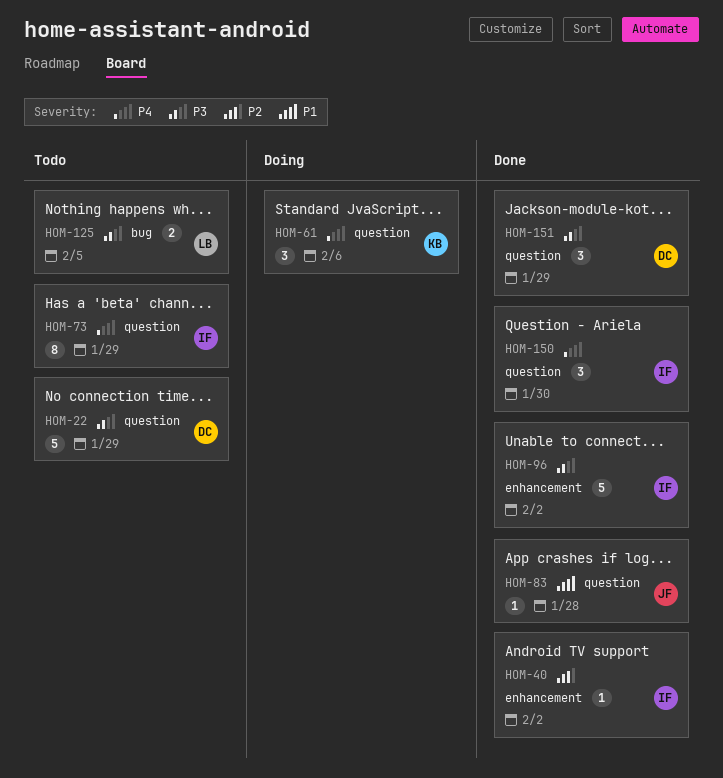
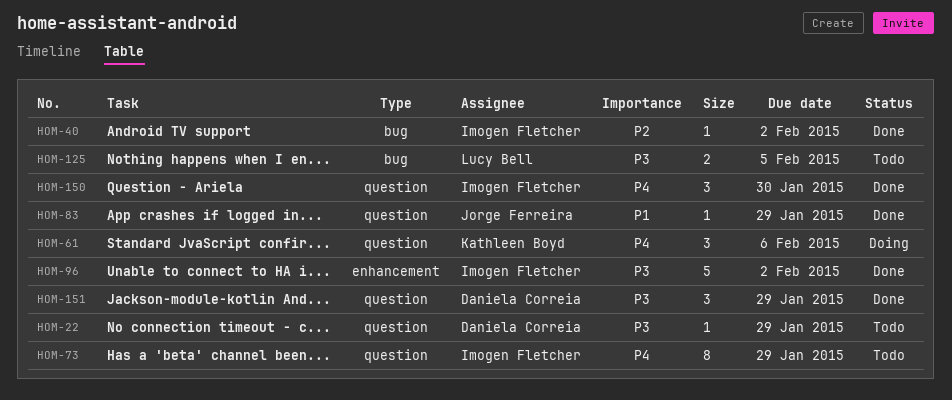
HOM-22, estimate: 5 -> 1
HOM-40, label: enhancement -> bug
HOM-83, due: Jan 28 -> Jan 29

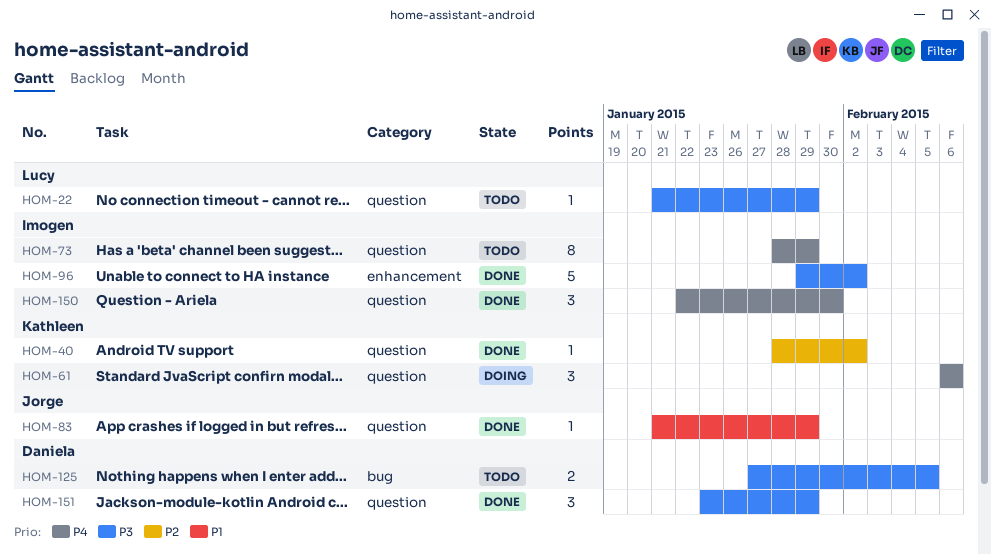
HOM-22, owner: Daniela Correia -> Lucy Bell
HOM-40, owner: Imogen Fletcher -> Kathleen Boyd
HOM-40, label: bug -> question
HOM-125, owner: Lucy Bell -> Daniela Correia

